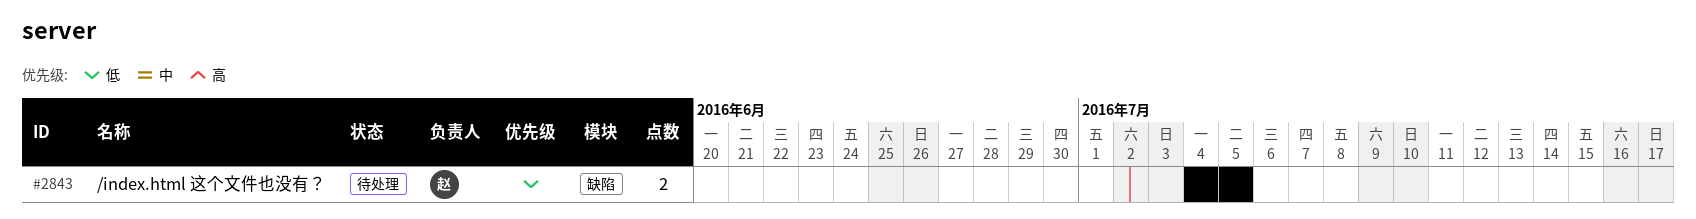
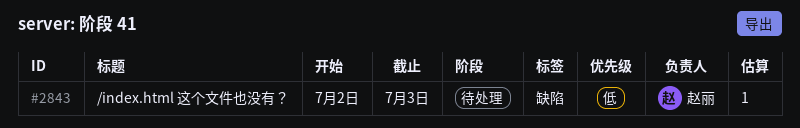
#2843, estimate: 2 -> 1
#2843, start: Jul 4 -> Jul 2
#2843, due: Jul 5 -> Jul 3

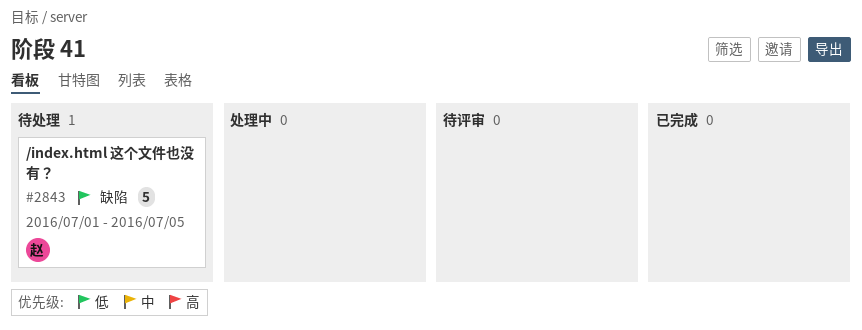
#2843, estimate: 1 -> 5
#2843, start: Jul 2 -> Jul 1
#2843, due: Jul 3 -> Jul 5

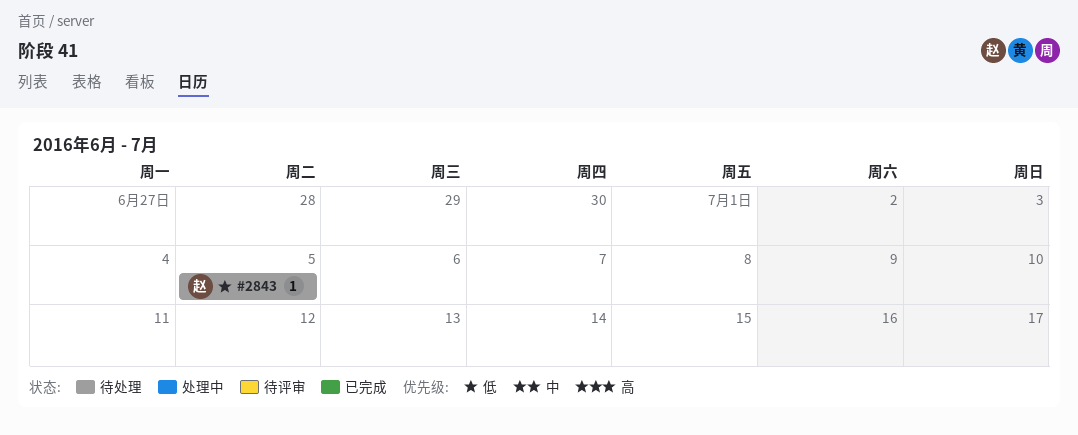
#2843, estimate: 5 -> 1
#2843, start: Jul 1 -> Jul 5

